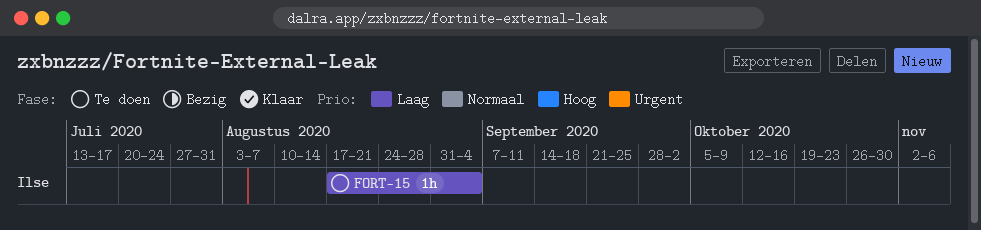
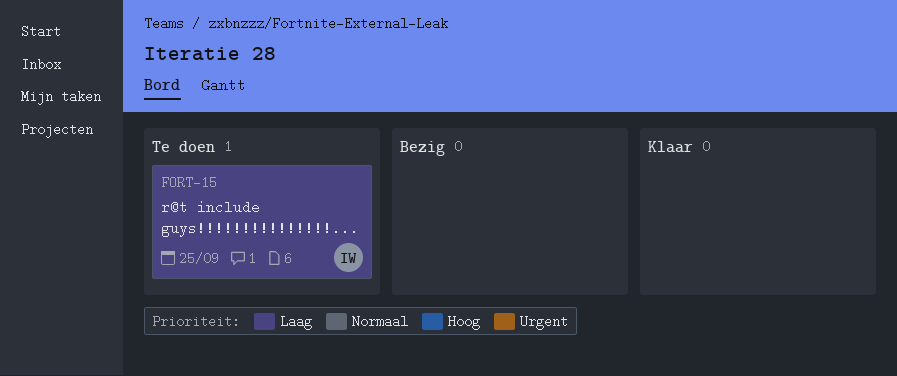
FORT-15, due: Sep 4 -> Sep 25

